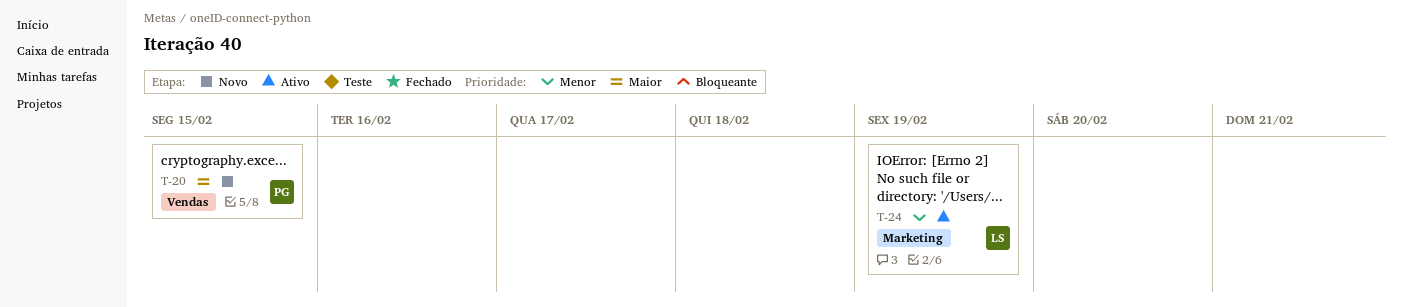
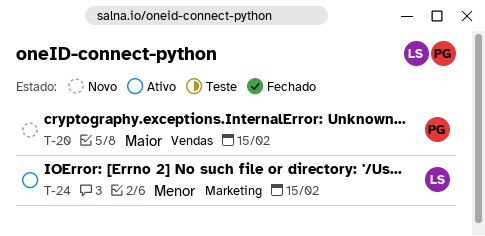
T-24, due: Feb 19 -> Feb 15

